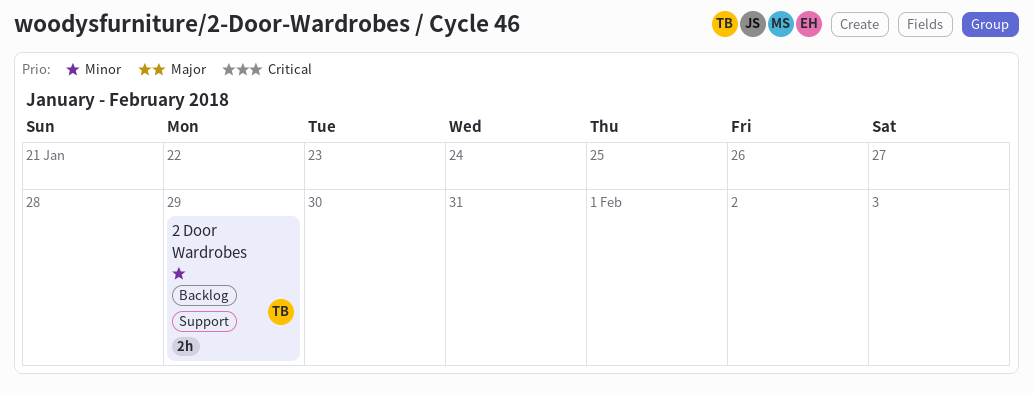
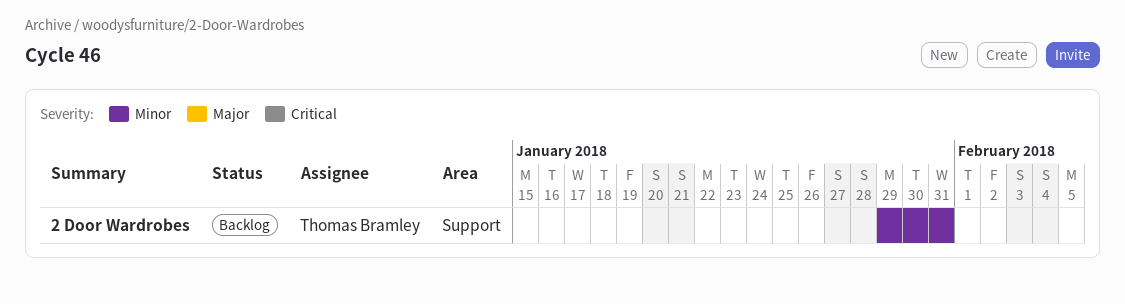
2 Door Wardrobes, due: Jan 29 -> Jan 31

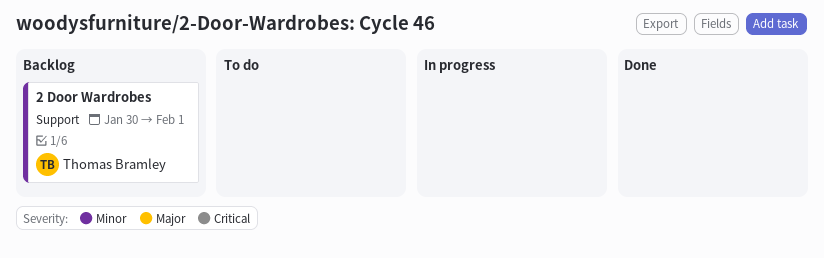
2 Door Wardrobes, start: Jan 29 -> Jan 30
2 Door Wardrobes, due: Jan 31 -> Feb 1

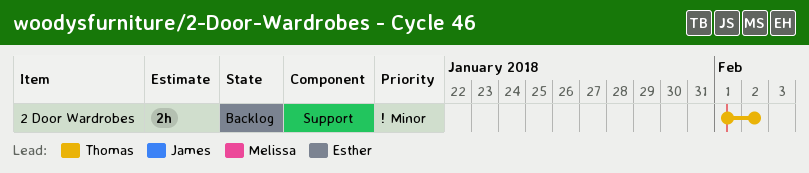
2 Door Wardrobes, start: Jan 30 -> Feb 1
2 Door Wardrobes, due: Feb 1 -> Feb 2

